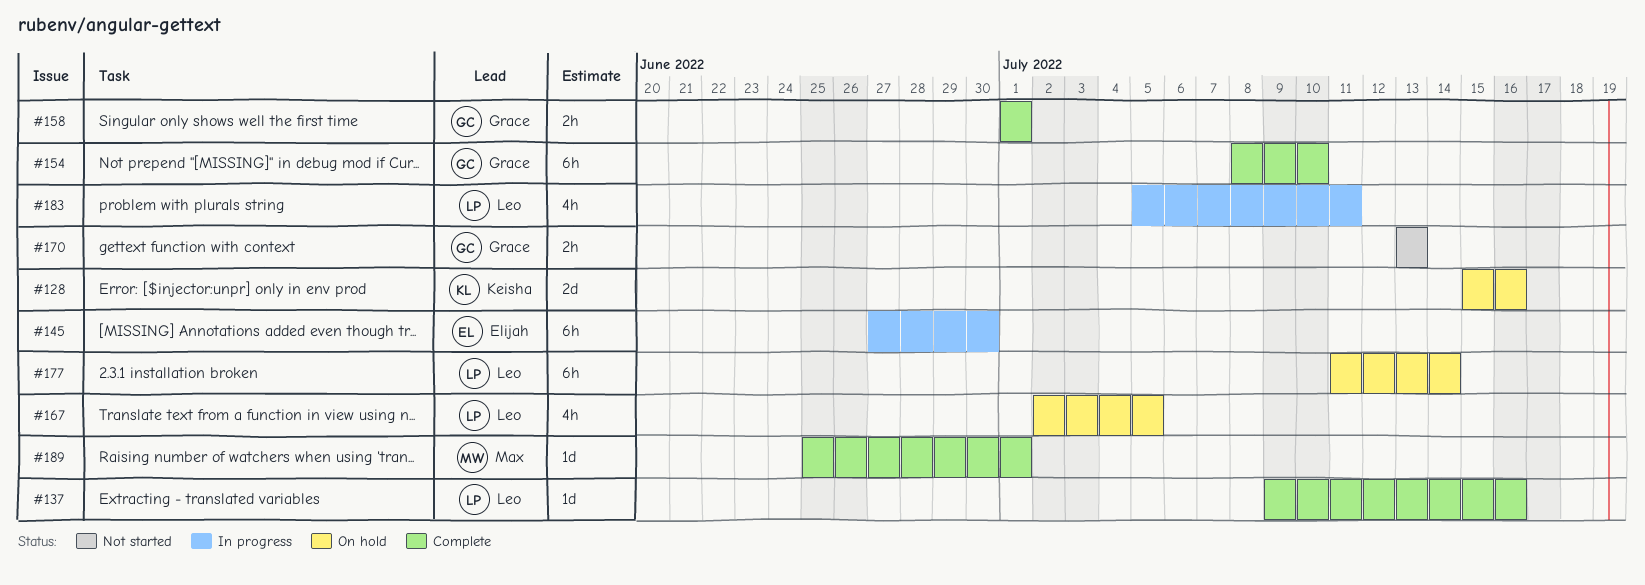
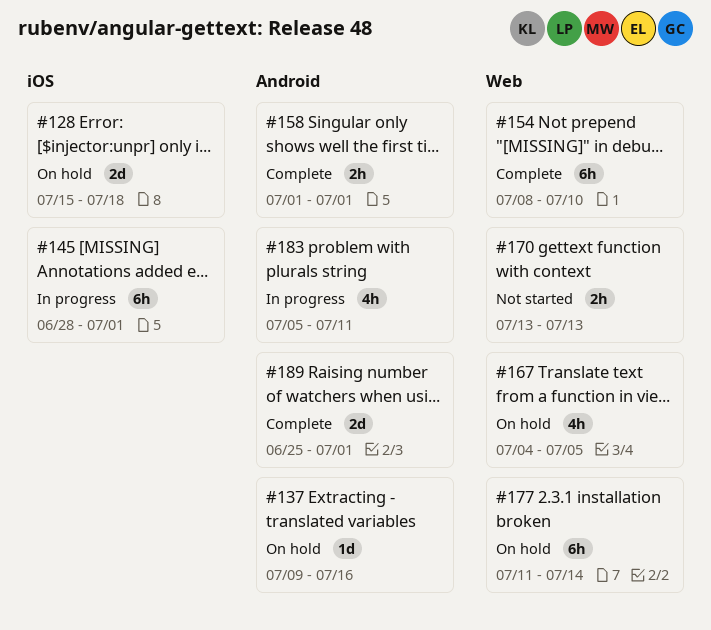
#128, due: Jul 16 -> Jul 18
#137, status: Complete -> On hold
#145, start: Jun 27 -> Jun 28
#145, due: Jun 30 -> Jul 1
#167, start: Jul 2 -> Jul 4
#189, estimate: 1d -> 2d

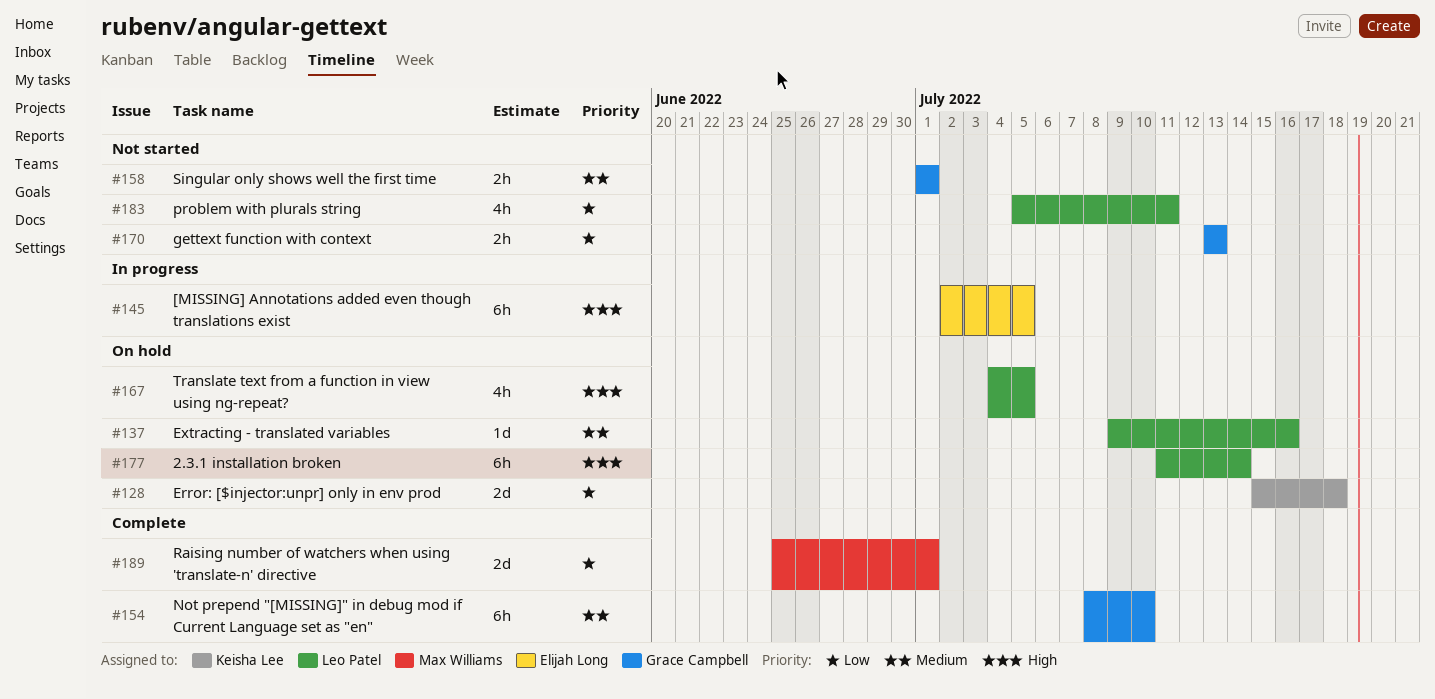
#145, start: Jun 28 -> Jul 2
#145, due: Jul 1 -> Jul 5
#158, status: Complete -> Not started
#183, status: In progress -> Not started

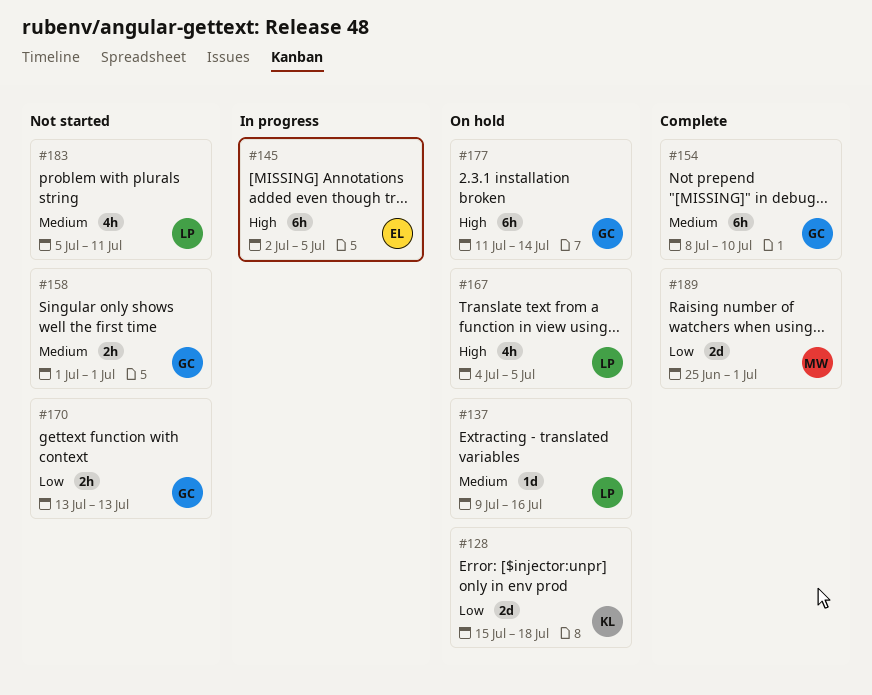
#177, owner: Leo Patel -> Grace Campbell
#183, priority: Low -> Medium

